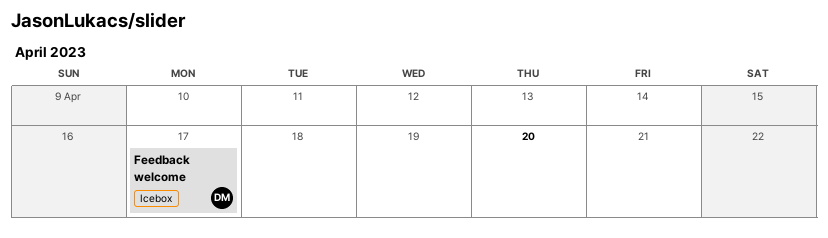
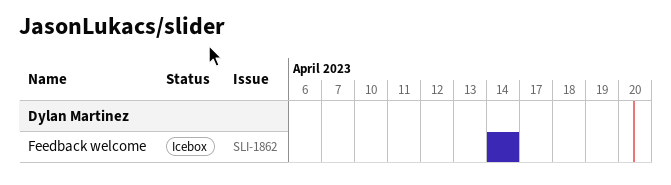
Feedback welcome, due: Apr 17 -> Apr 14

